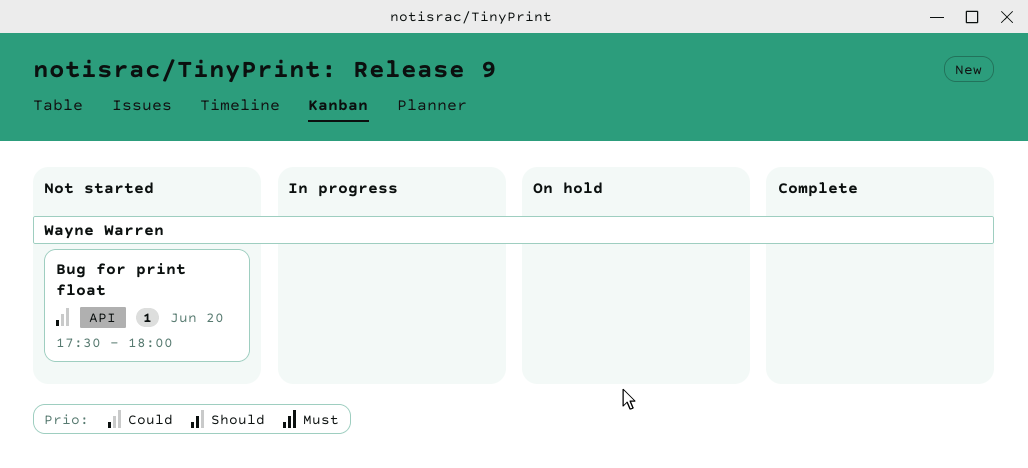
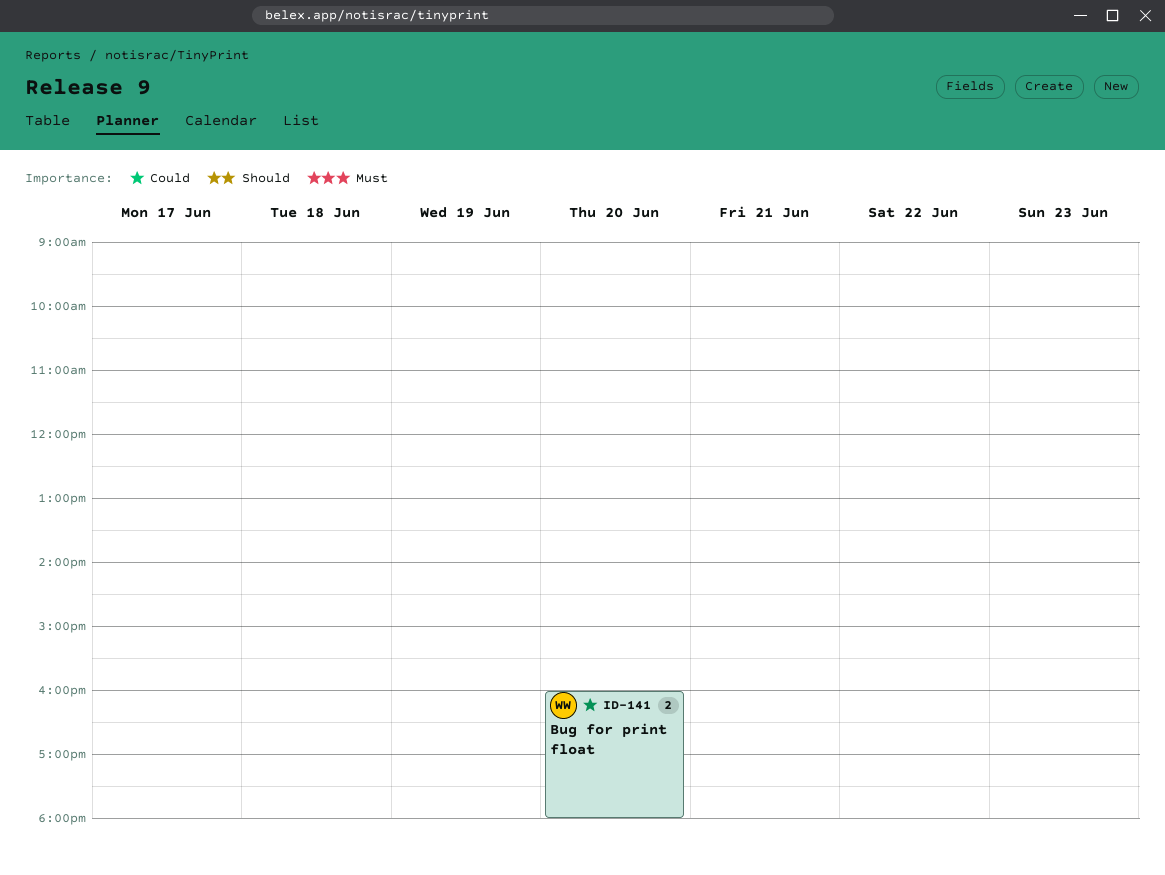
Bug for print float, estimate: 1 -> 2
Bug for print float, begins: 17:30 -> 16:00

